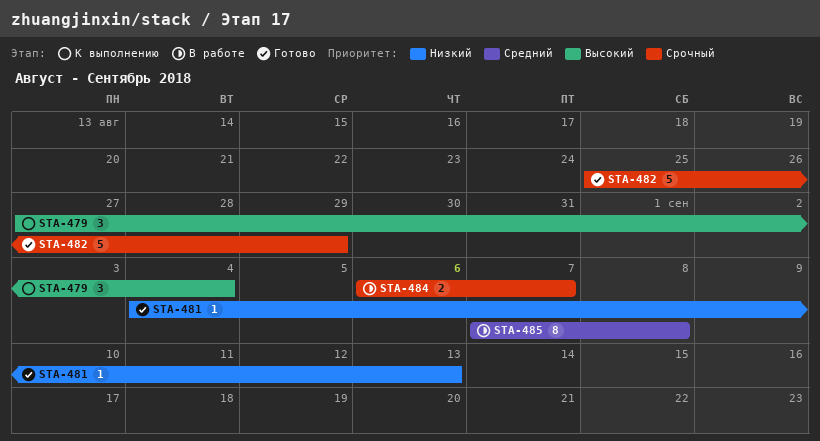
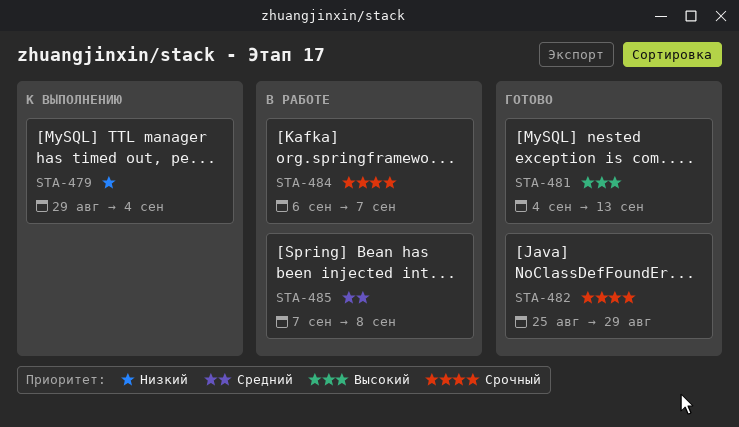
STA-479, priority: Высокий -> Низкий
STA-479, start: Aug 27 -> Aug 29
STA-481, priority: Низкий -> Высокий

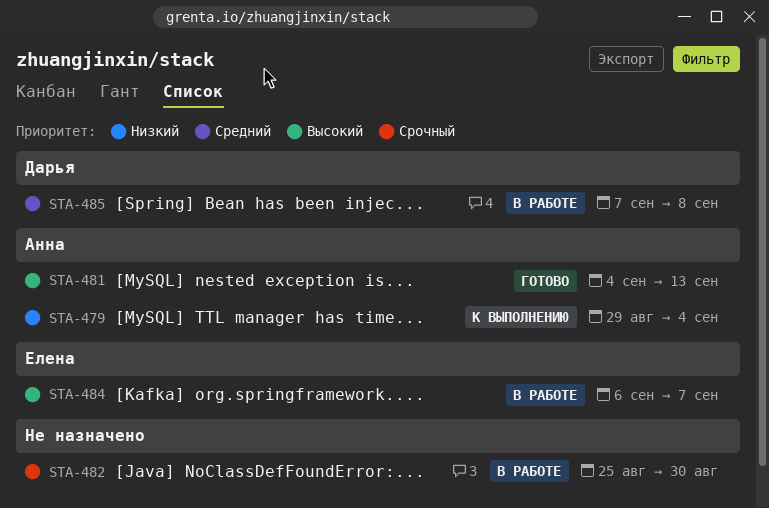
STA-482, status: Готово -> В работе
STA-482, due: Aug 29 -> Aug 30
STA-484, priority: Срочный -> Высокий

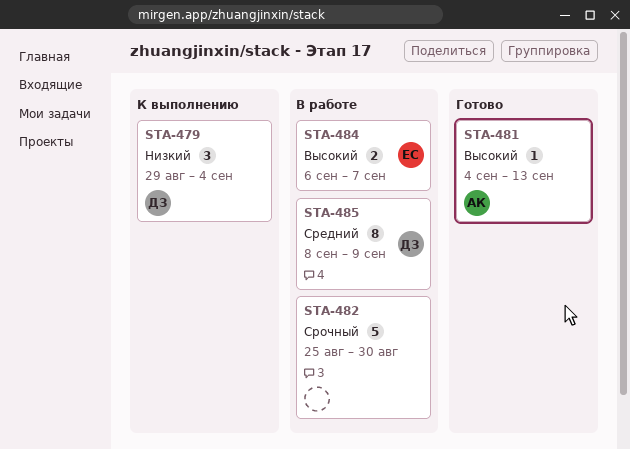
STA-479, owner: Анна -> Дарья
STA-485, start: Sep 7 -> Sep 8
STA-485, due: Sep 8 -> Sep 9

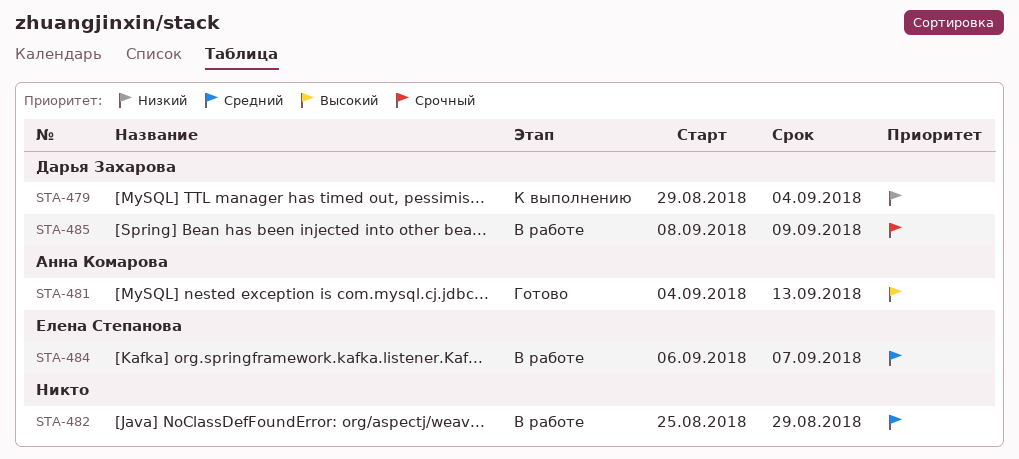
STA-482, priority: Срочный -> Средний
STA-482, due: Aug 30 -> Aug 29
STA-484, priority: Высокий -> Средний
STA-485, priority: Средний -> Срочный

